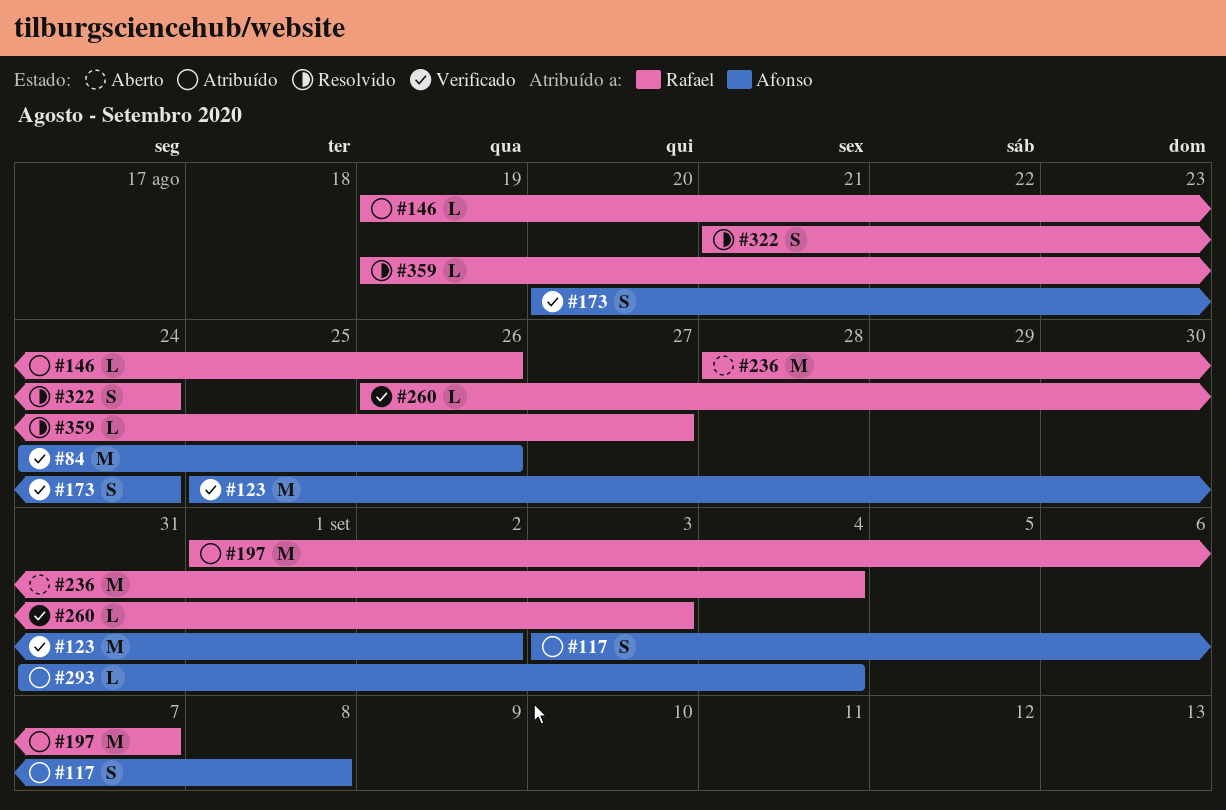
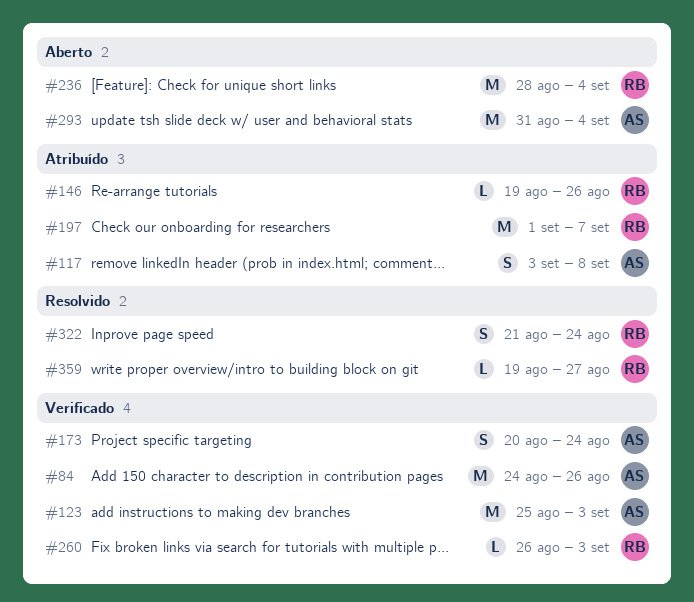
#123, due: Sep 2 -> Sep 3
#293, status: Atribuído -> Aberto
#293, estimate: L -> M

